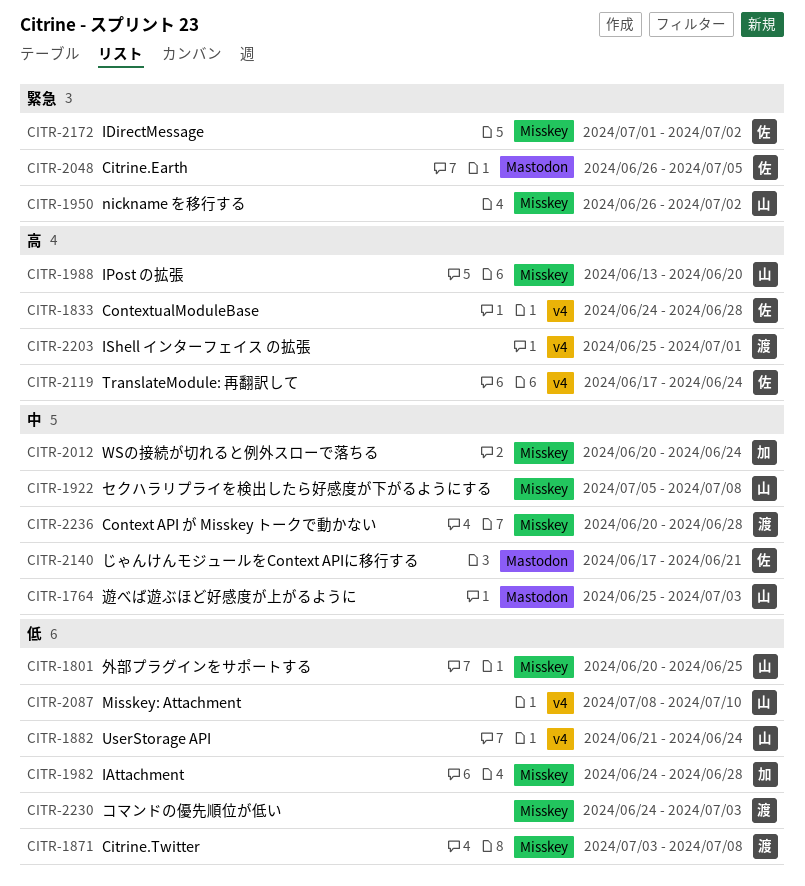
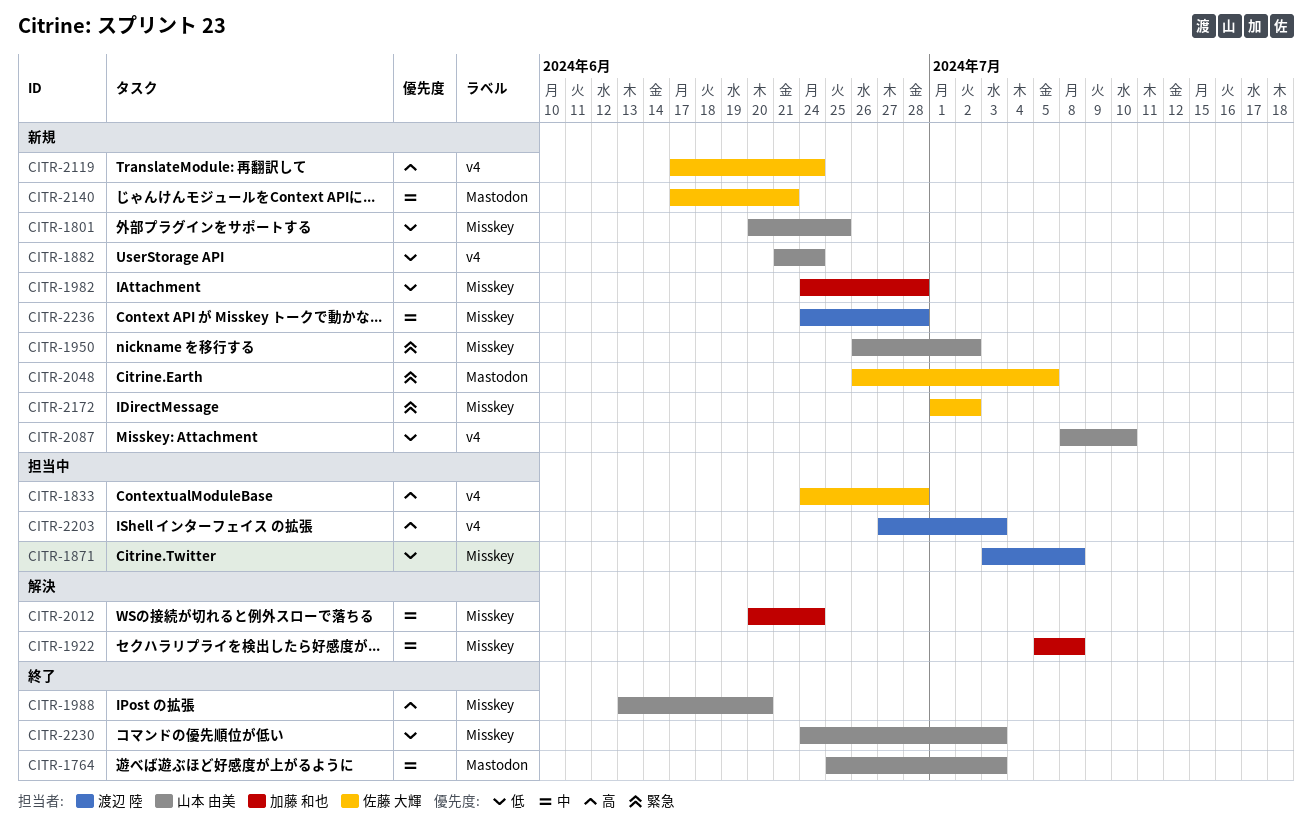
CITR-1922, owner: 山本 由美 -> 加藤 和也
CITR-2203, start: Jun 25 -> Jun 27
CITR-2203, due: Jul 1 -> Jul 3
CITR-2230, owner: 渡辺 陸 -> 山本 由美
CITR-2236, start: Jun 20 -> Jun 24

